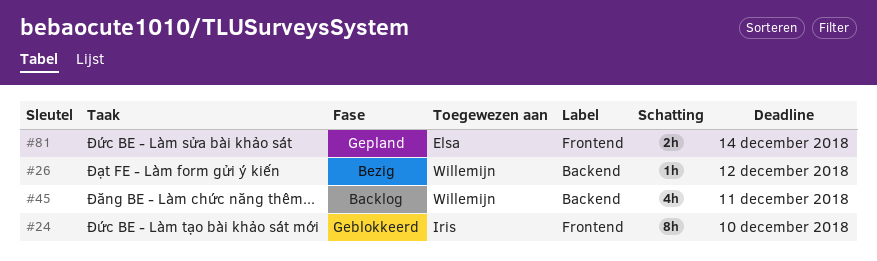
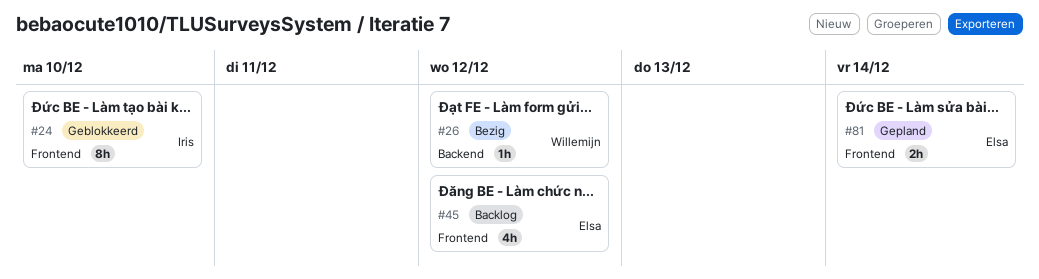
#45, owner: Willemijn -> Elsa
#45, label: Backend -> Frontend
#45, due: Dec 11 -> Dec 12

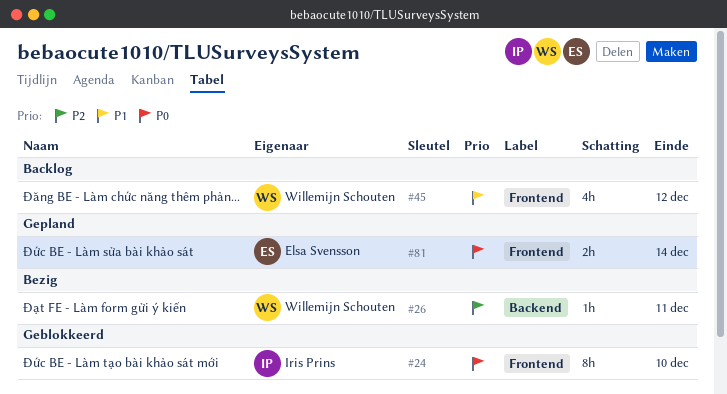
#26, due: Dec 12 -> Dec 11
#45, owner: Elsa Svensson -> Willemijn Schouten

